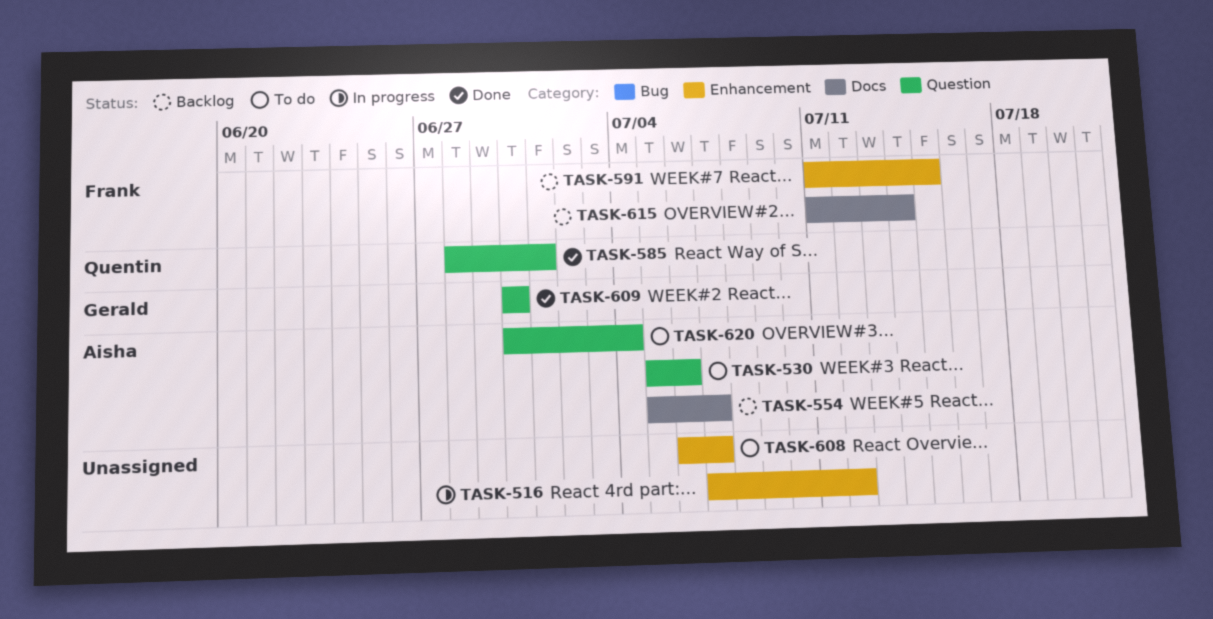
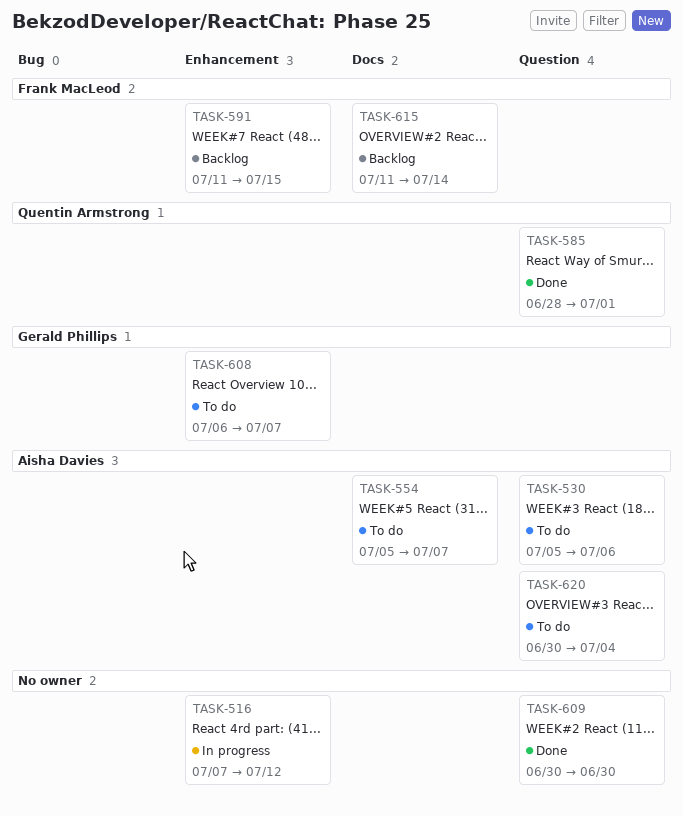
TASK-554, status: Backlog -> To do
TASK-608, owner: none -> Gerald Phillips
TASK-609, owner: Gerald Phillips -> none

